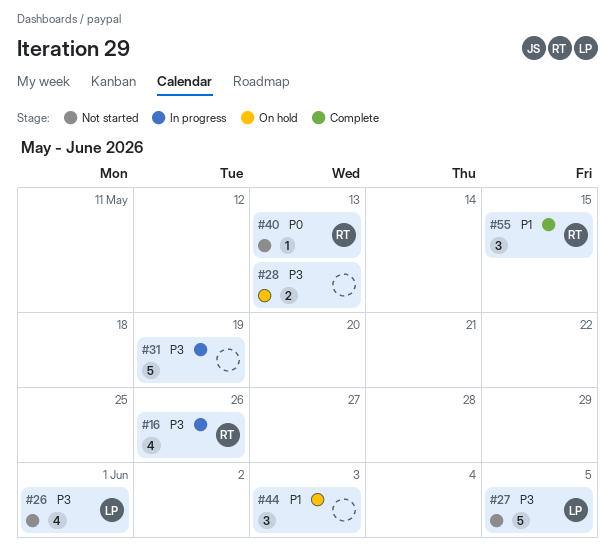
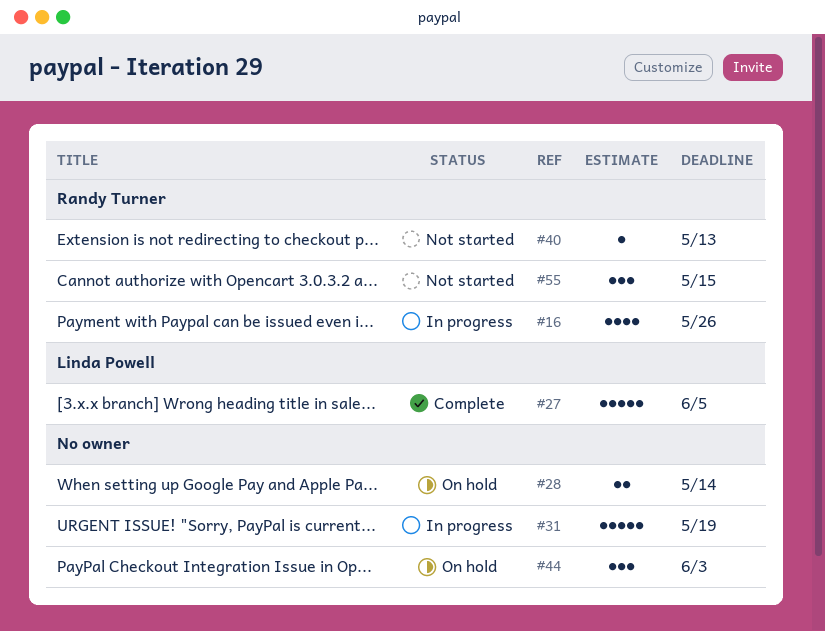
#26: present -> none
#27, status: Not started -> Complete
#28, due: May 13 -> May 14
#55, status: Complete -> Not started

